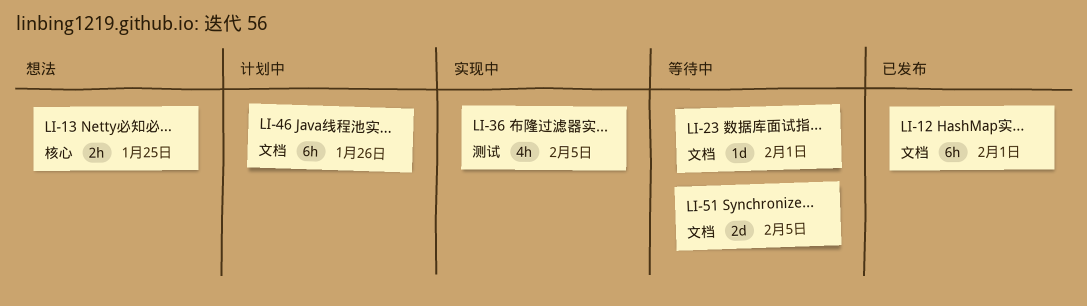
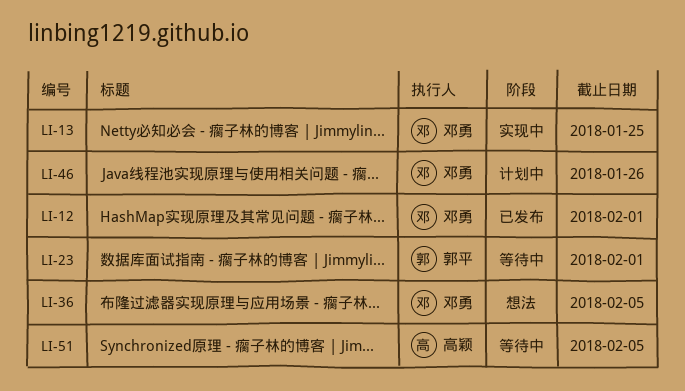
LI-13, status: 想法 -> 实现中
LI-36, status: 实现中 -> 想法

